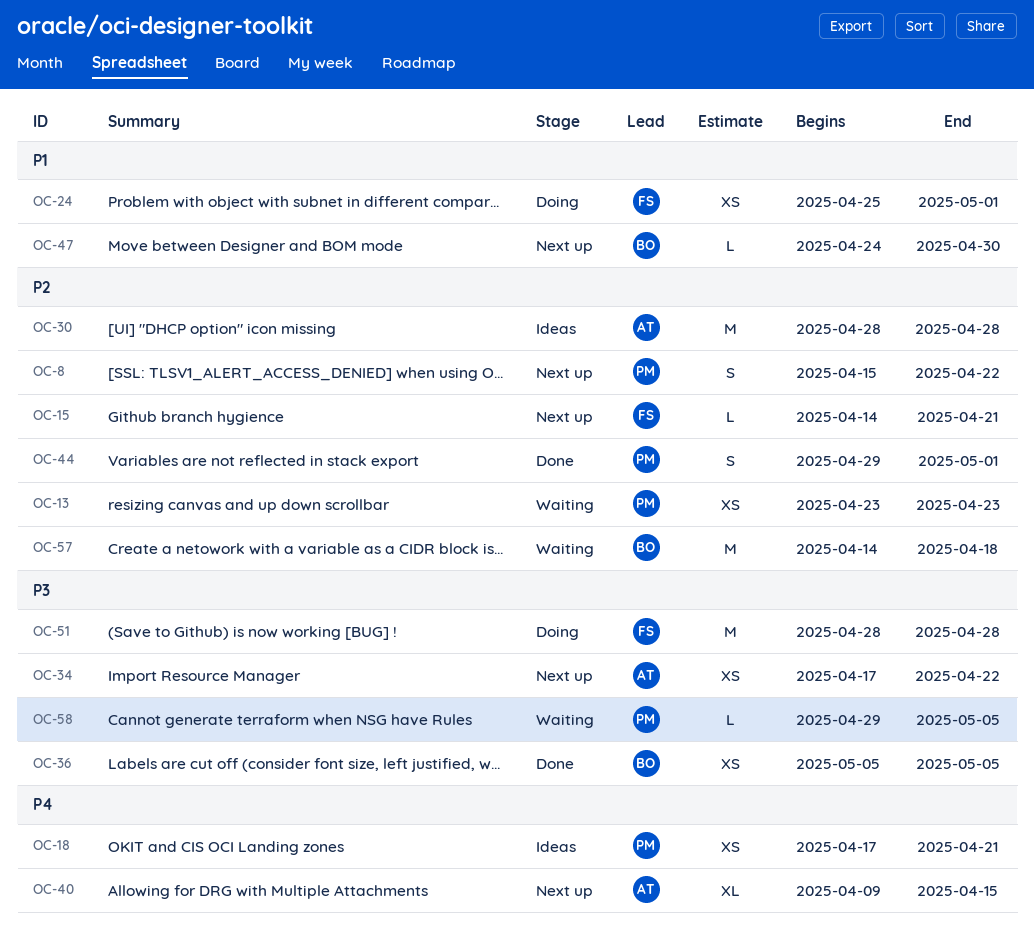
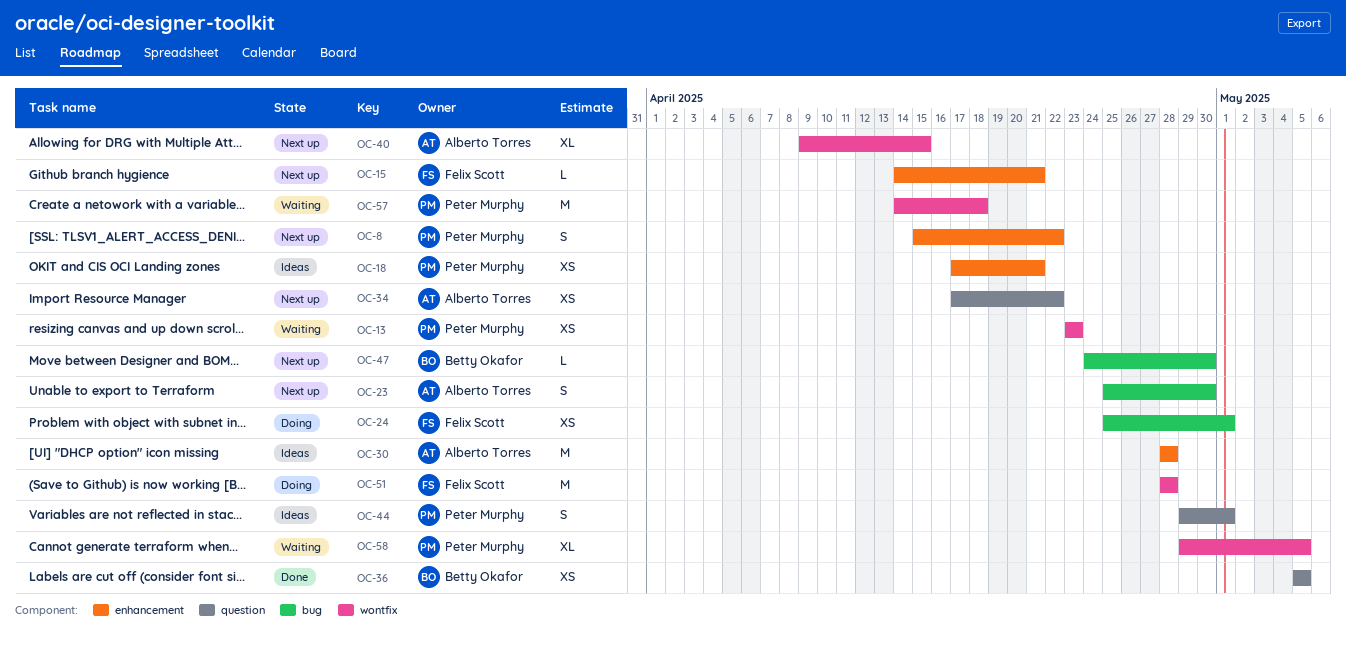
OC-23: none -> present
OC-44, status: Done -> Ideas
OC-57, owner: Betty Okafor -> Peter Murphy
OC-58, estimate: L -> XL

